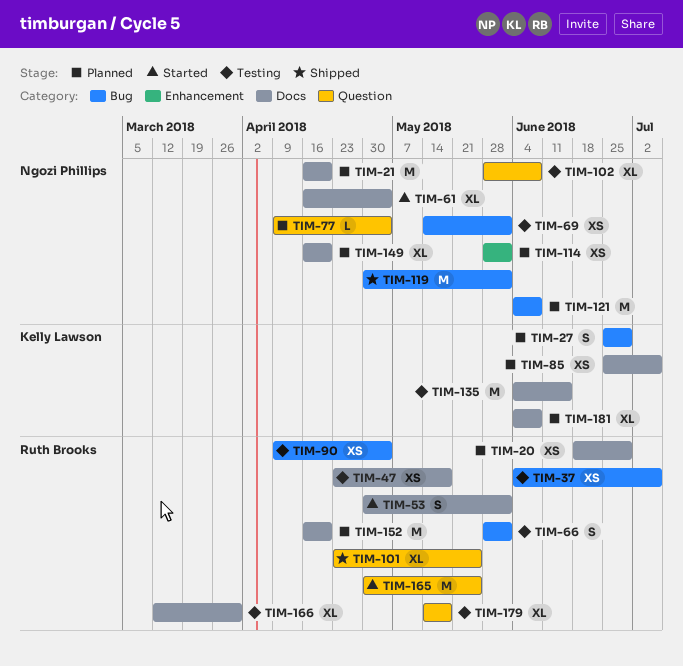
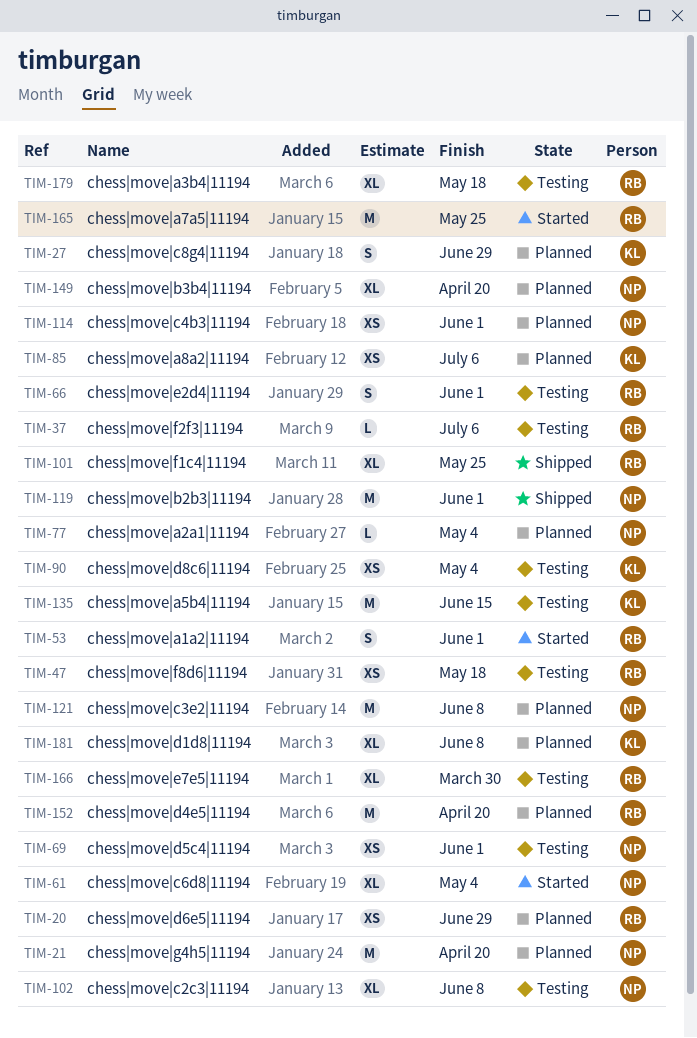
TIM-37, estimate: XS -> L
TIM-90, owner: Ruth Brooks -> Kelly Lawson

